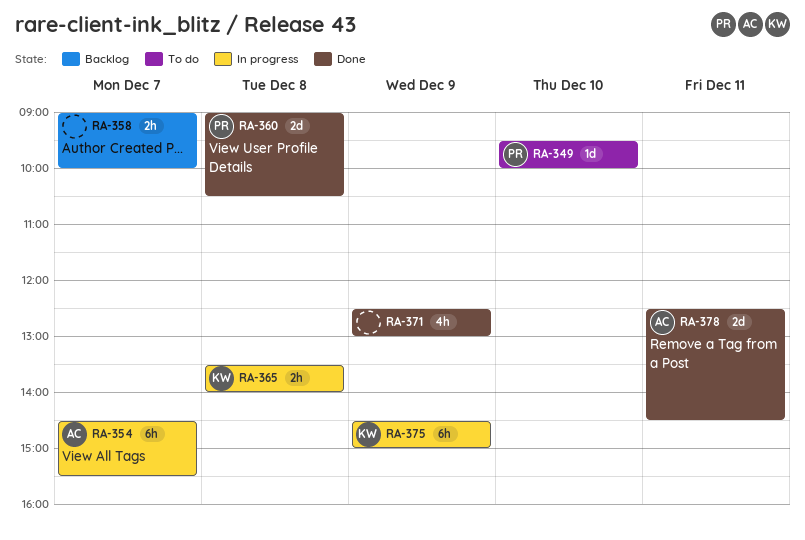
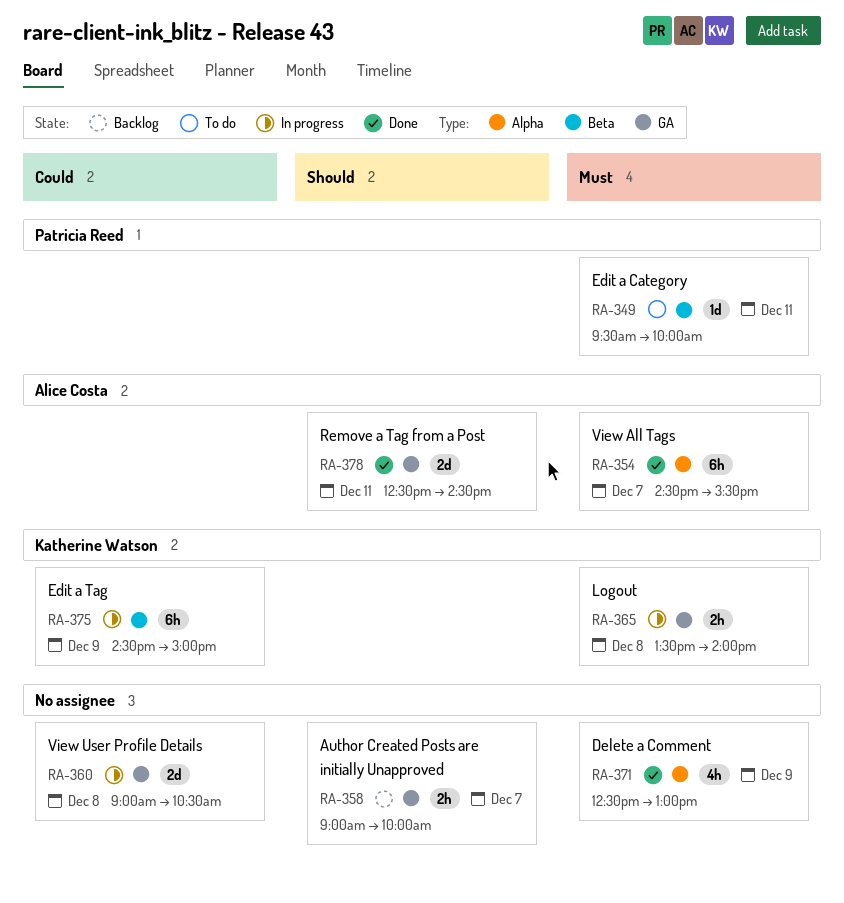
RA-349, day: Dec 10 -> Dec 11
RA-354, status: In progress -> Done
RA-360, status: Done -> In progress
RA-360, owner: Patricia Reed -> none

